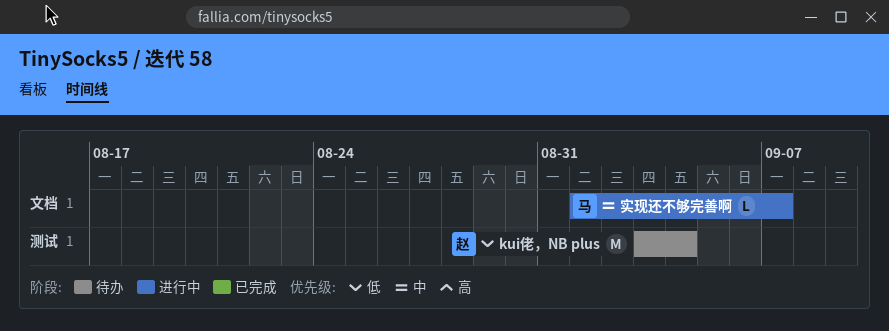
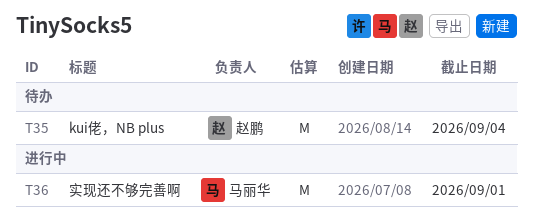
实现还不够完善啊, estimate: L -> M
实现还不够完善啊, due: Sep 7 -> Sep 1

